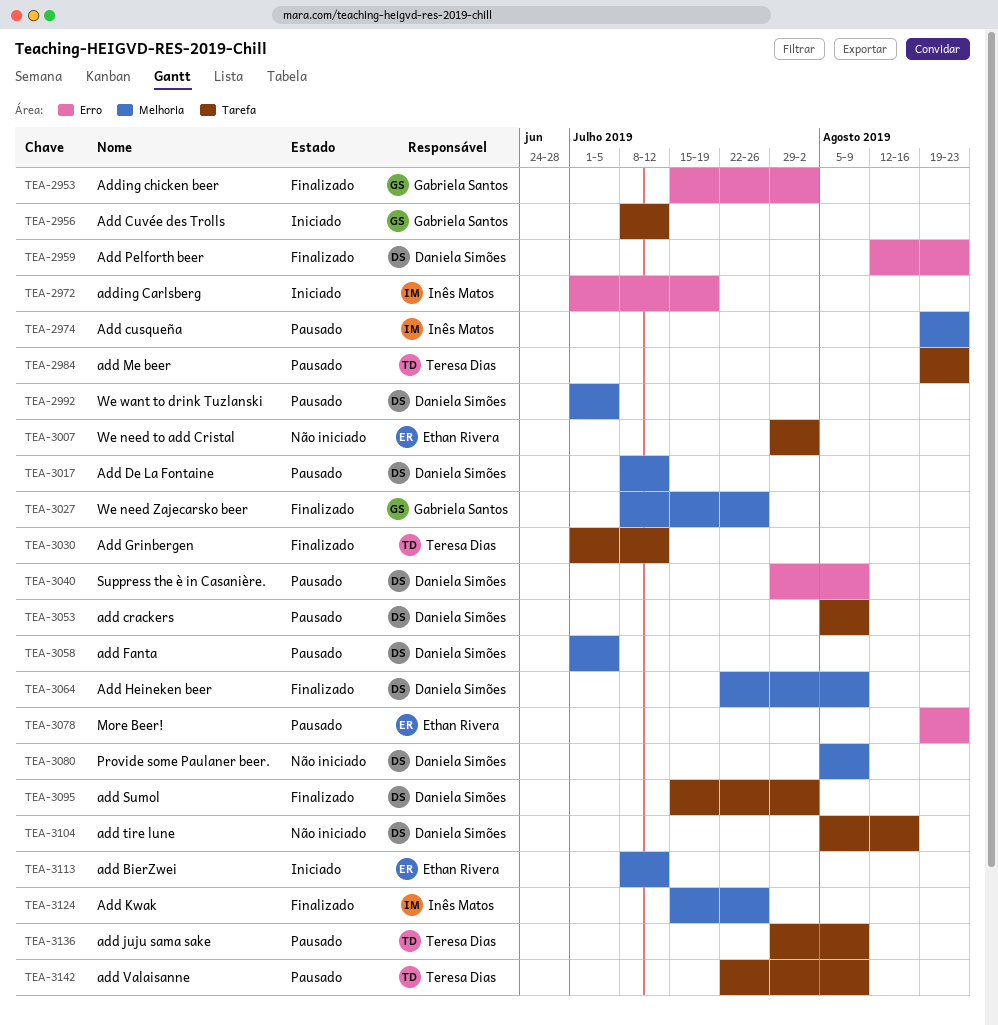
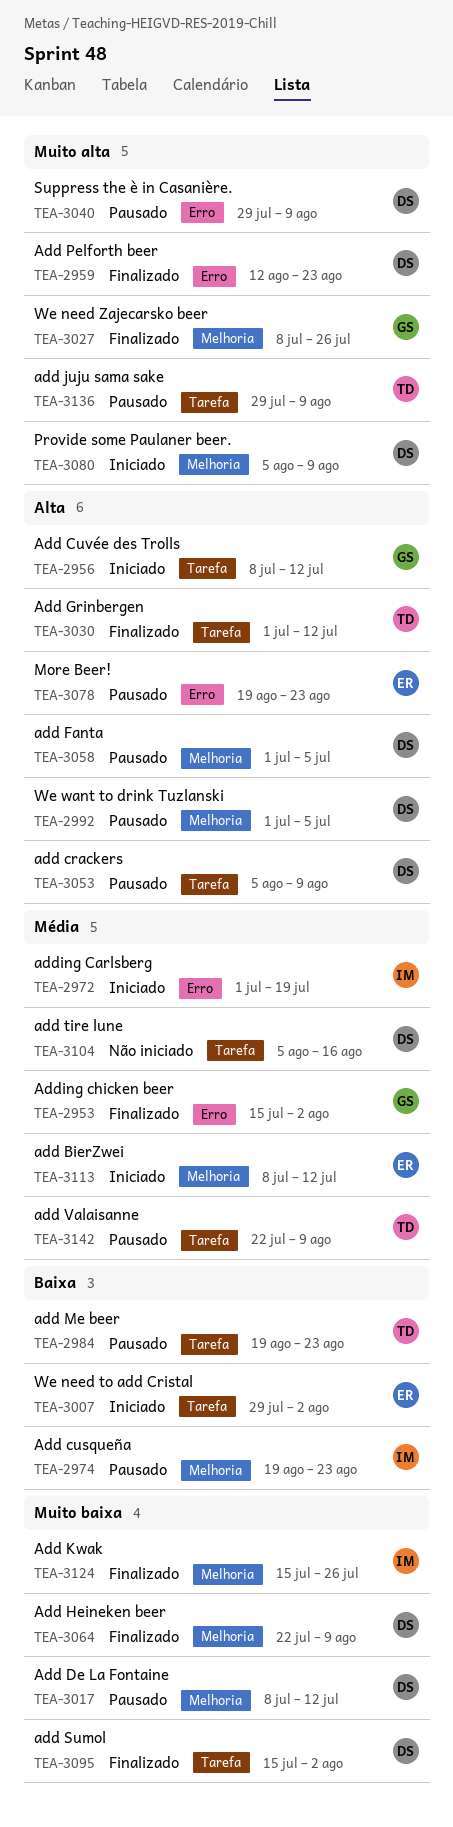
TEA-3007, status: Não iniciado -> Iniciado
TEA-3080, status: Não iniciado -> Iniciado

